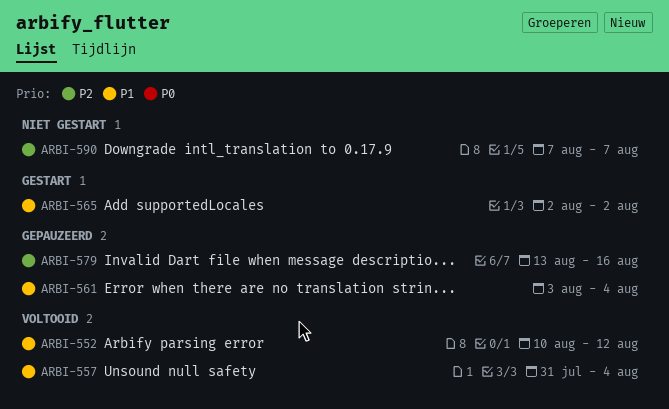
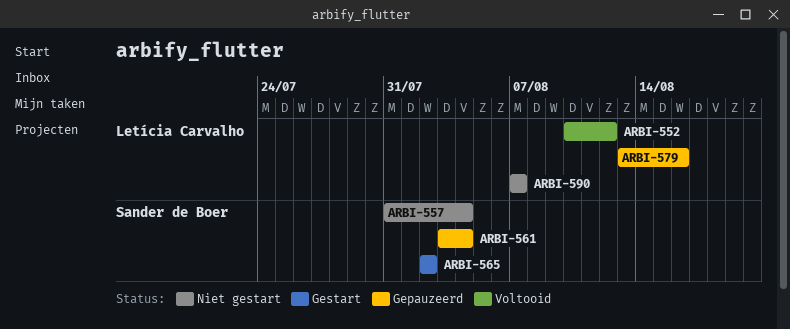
ARBI-557, status: Voltooid -> Niet gestart

